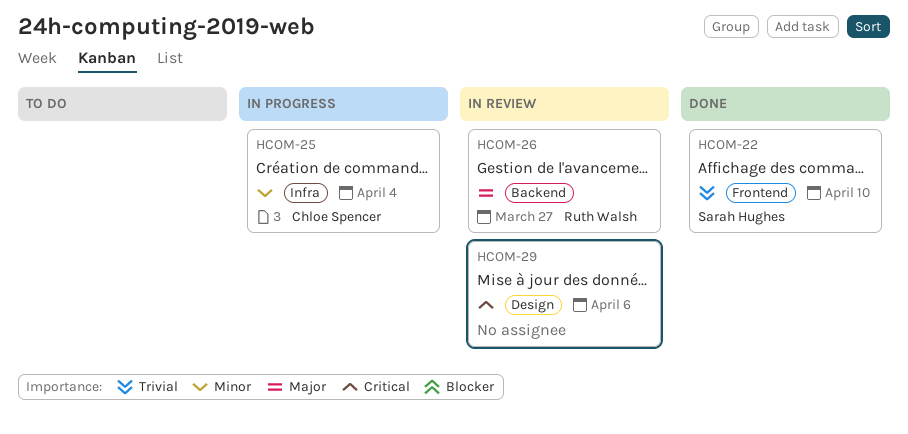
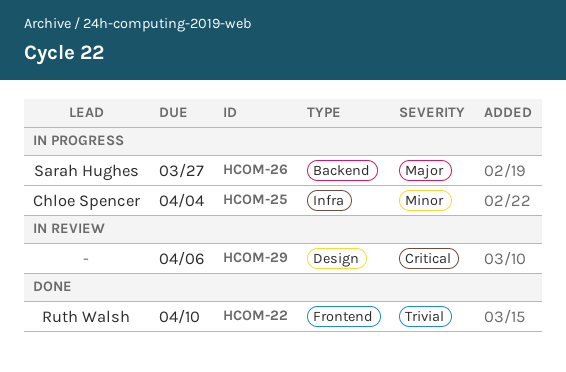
HCOM-22, owner: Sarah Hughes -> Ruth Walsh
HCOM-26, status: In review -> In progress
HCOM-26, owner: Ruth Walsh -> Sarah Hughes

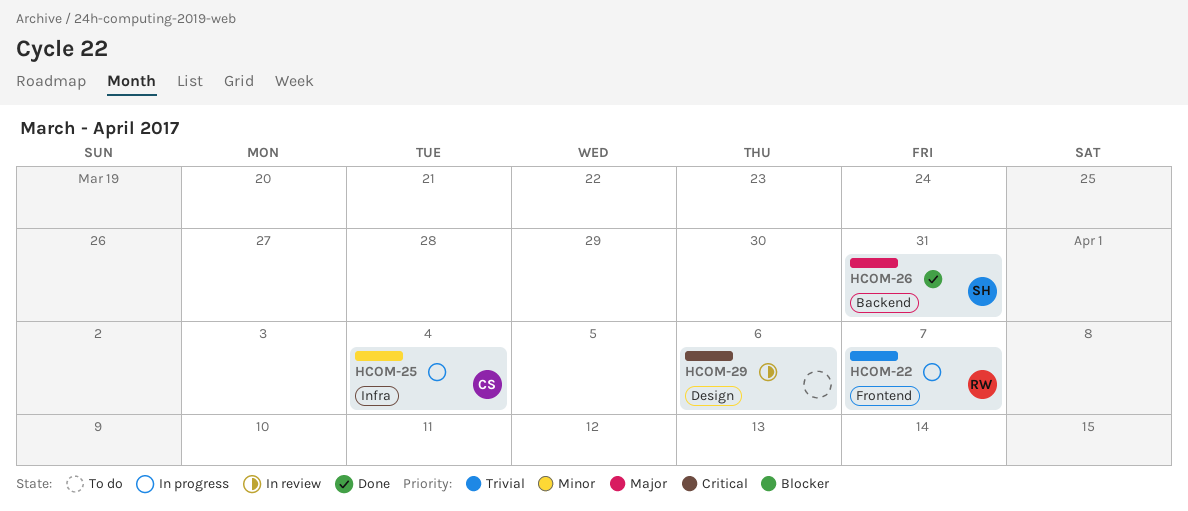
HCOM-22, status: Done -> In progress
HCOM-22, due: Apr 10 -> Apr 7
HCOM-26, status: In progress -> Done
HCOM-26, due: Mar 27 -> Mar 31

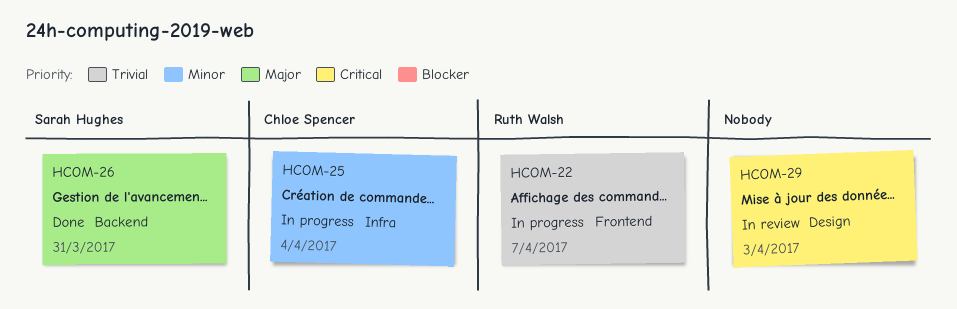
HCOM-29, due: Apr 6 -> Apr 3

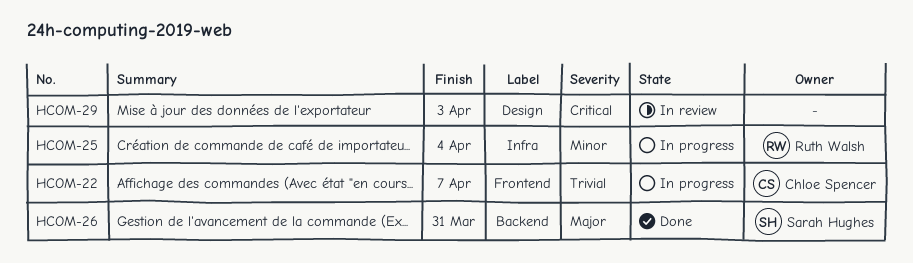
HCOM-22, owner: Ruth Walsh -> Chloe Spencer
HCOM-25, owner: Chloe Spencer -> Ruth Walsh

